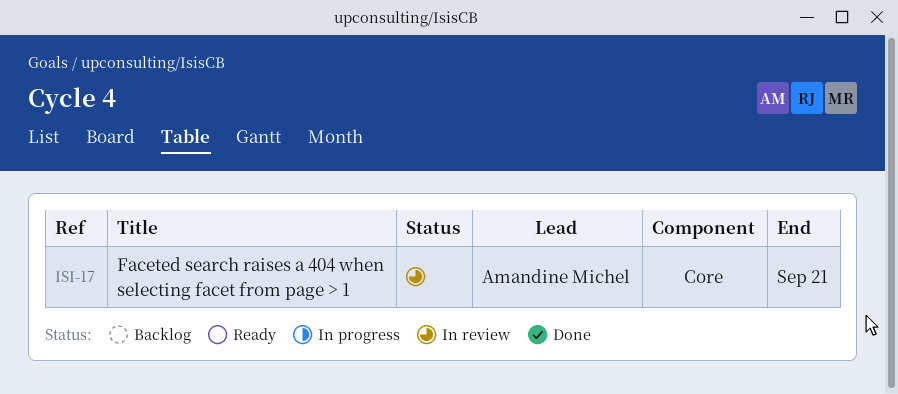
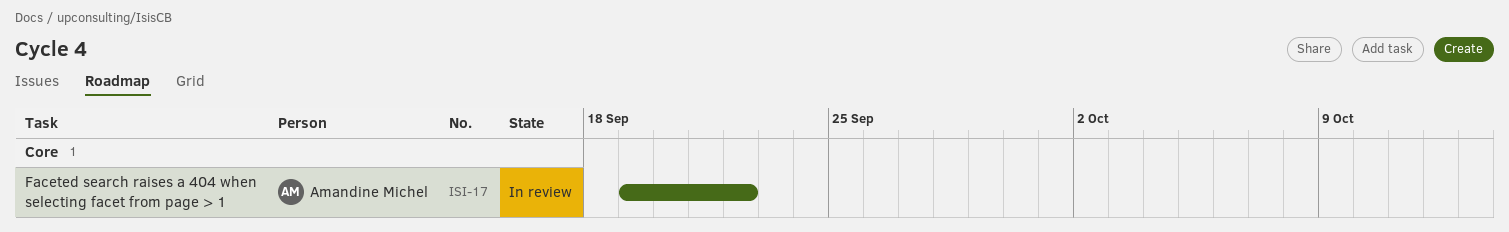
ISI-17, due: Sep 21 -> Sep 22

